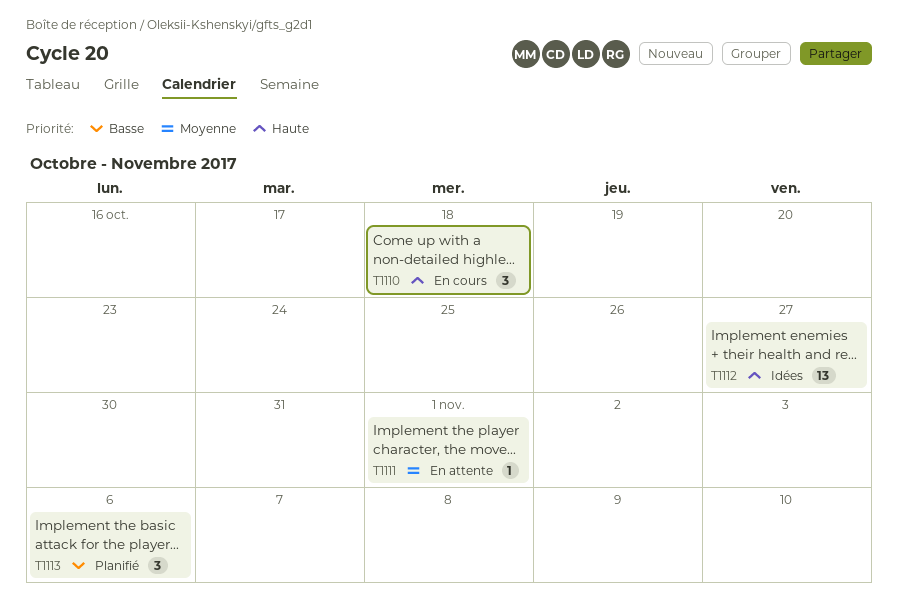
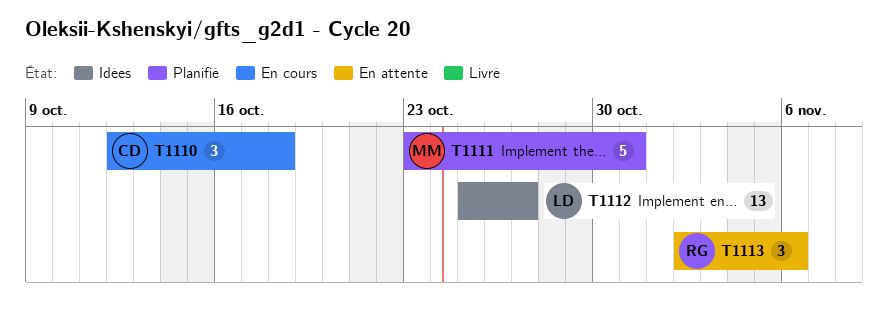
T1111, status: En attente -> Planifié
T1111, estimate: 1 -> 5
T1111, due: Nov 1 -> Oct 31
T1113, status: Planifié -> En attente

